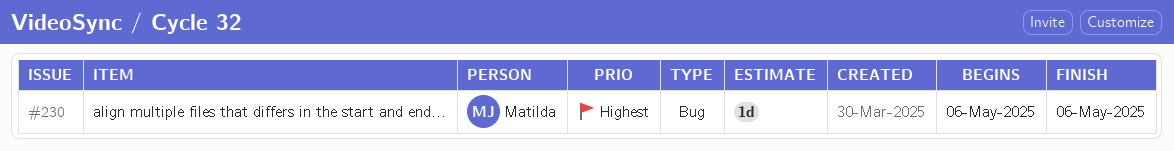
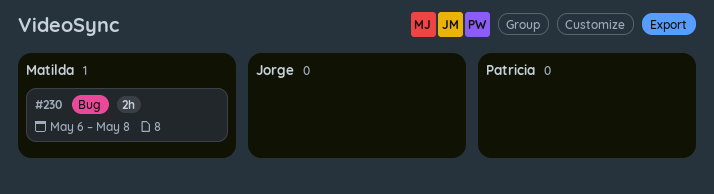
#230, estimate: 1d -> 2h
#230, due: May 6 -> May 8

